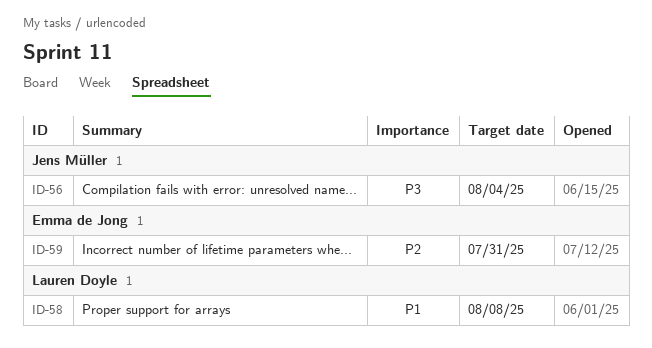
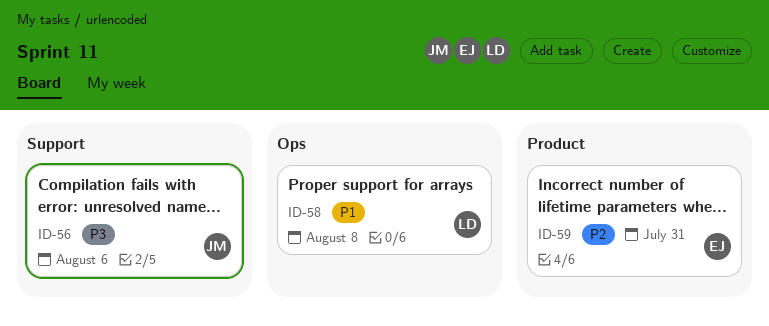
ID-56, due: Aug 4 -> Aug 6

